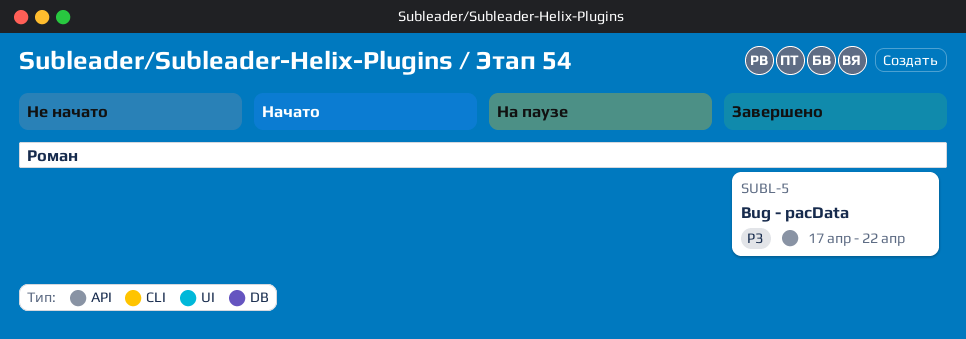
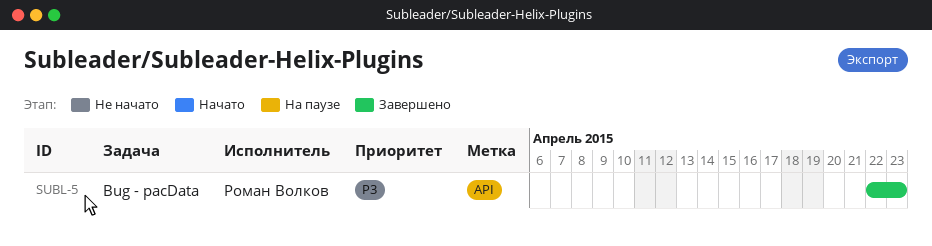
SUBL-5, start: Apr 17 -> Apr 22
SUBL-5, due: Apr 22 -> Apr 23

